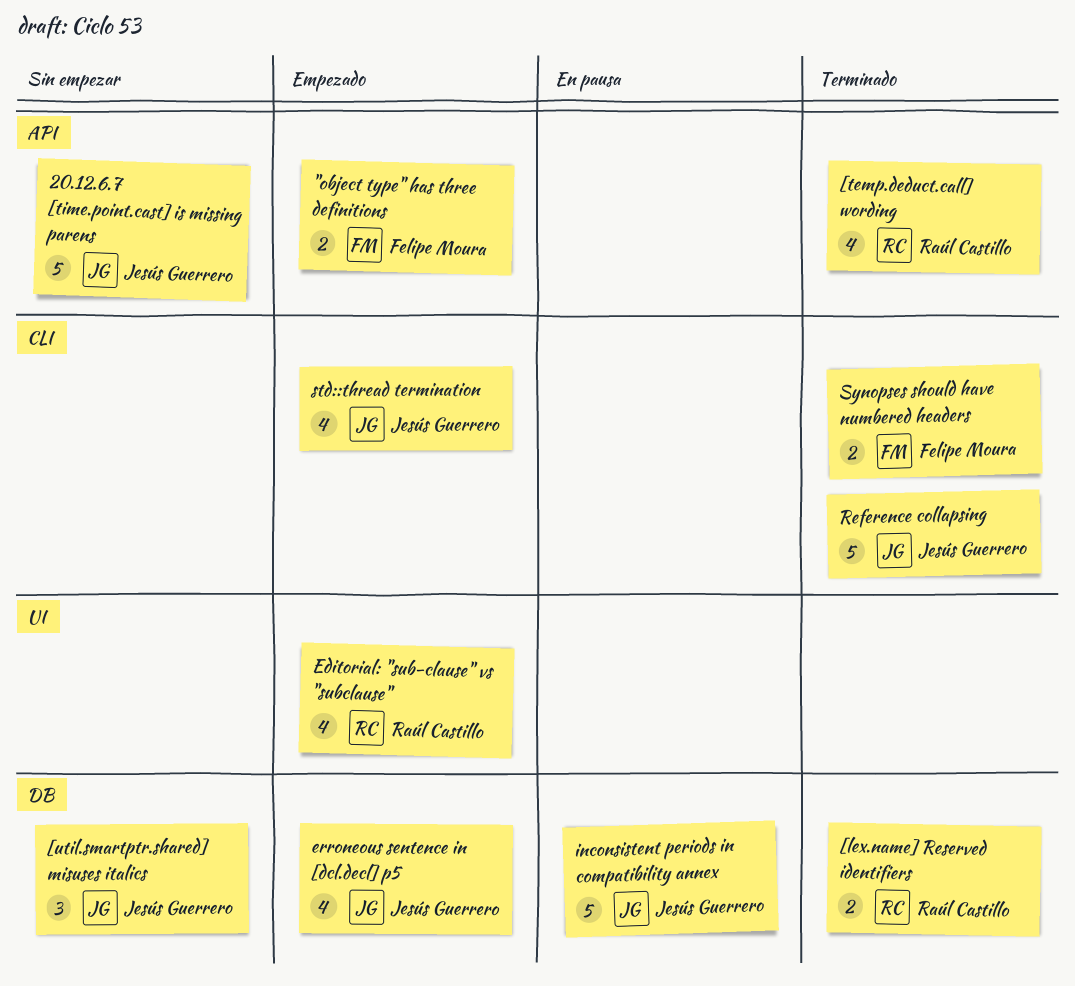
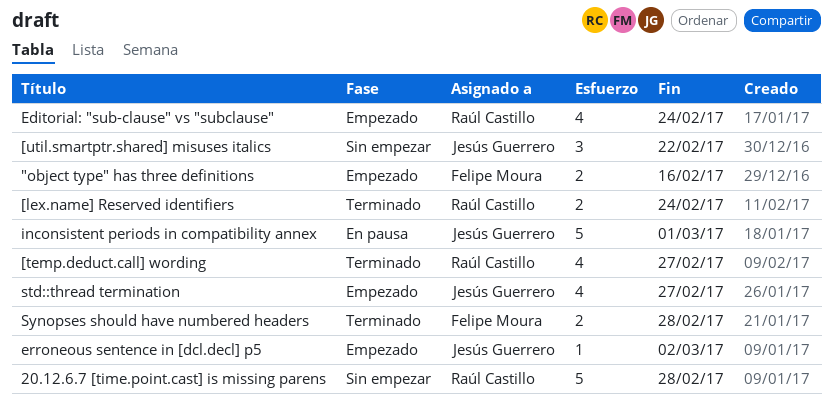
20.12.6.7 [time.point.cast] is missing parens, owner: Jesús Guerrero -> Raúl Castillo
erroneous sentence in [dcl.decl] p5, estimate: 4 -> 1
Reference collapsing: present -> none

